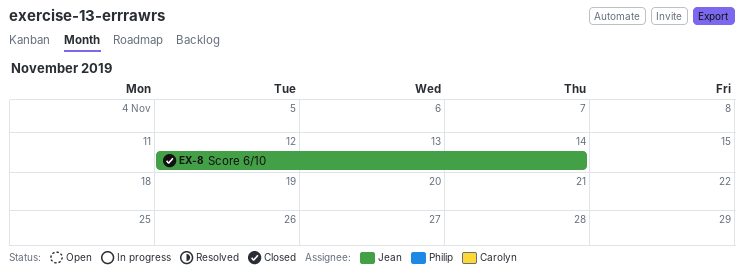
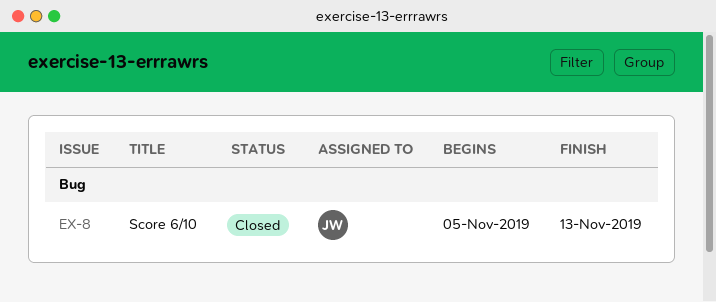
EX-8, start: Nov 12 -> Nov 5
EX-8, due: Nov 14 -> Nov 13

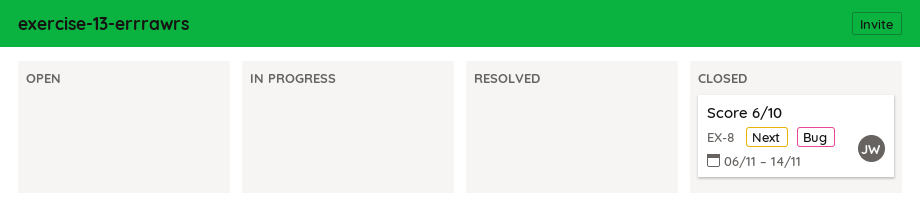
EX-8, start: Nov 5 -> Nov 6
EX-8, due: Nov 13 -> Nov 14

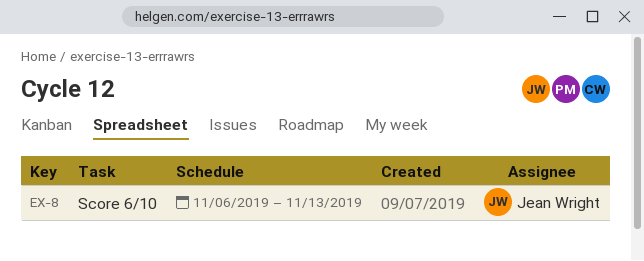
EX-8, due: Nov 14 -> Nov 13

